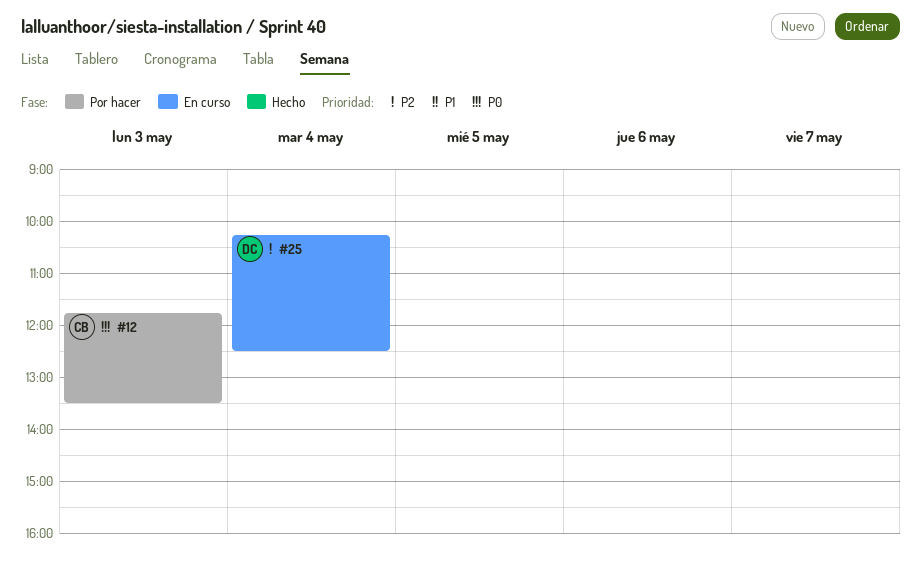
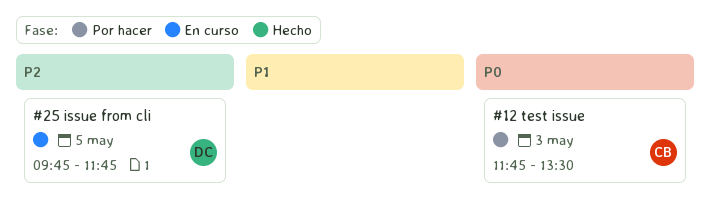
#25, day: May 4 -> May 5
#25, begins: 10:15 -> 09:45
#25, ends: 12:30 -> 11:45

